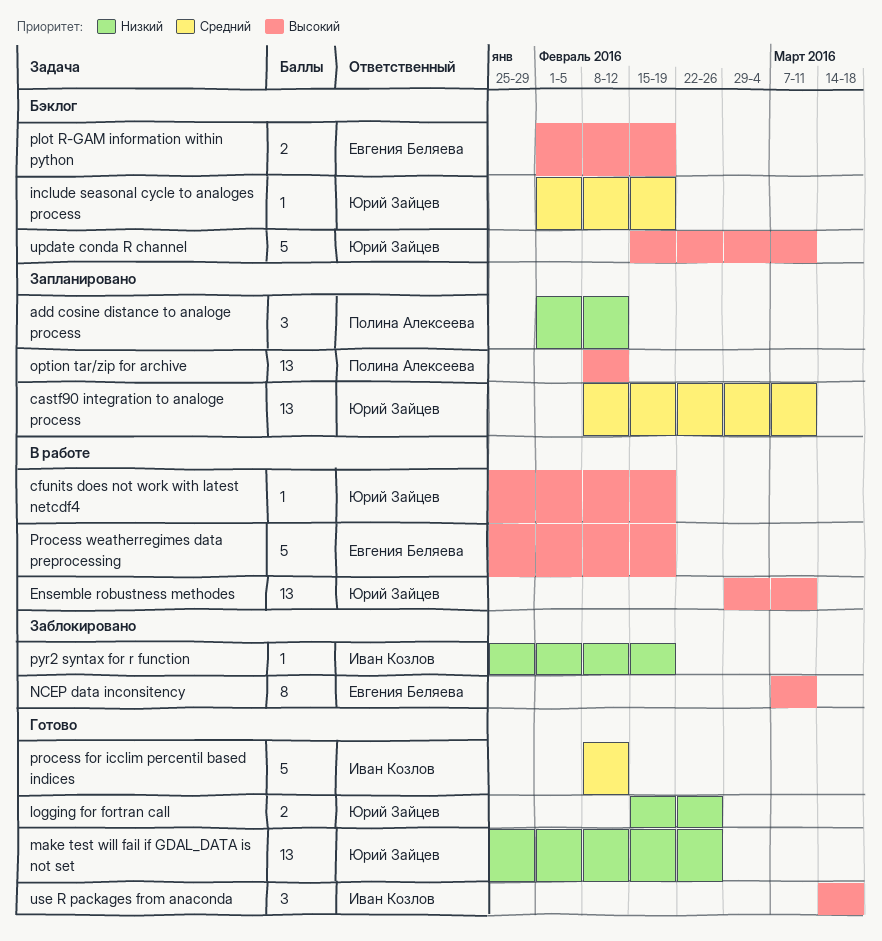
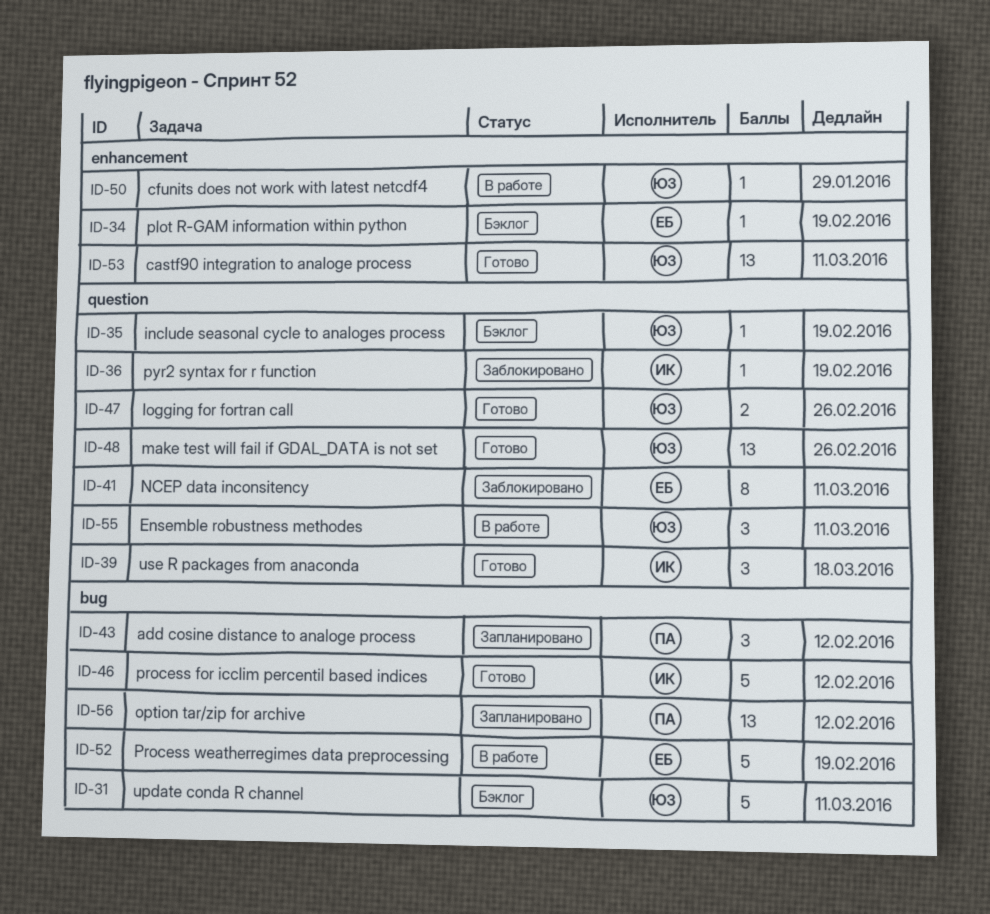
castf90 integration to analoge process, status: Запланировано -> Готово
cfunits does not work with latest netcdf4, due: Feb 19 -> Jan 29
Ensemble robustness methodes, estimate: 13 -> 3
plot R-GAM information within python, estimate: 2 -> 1

